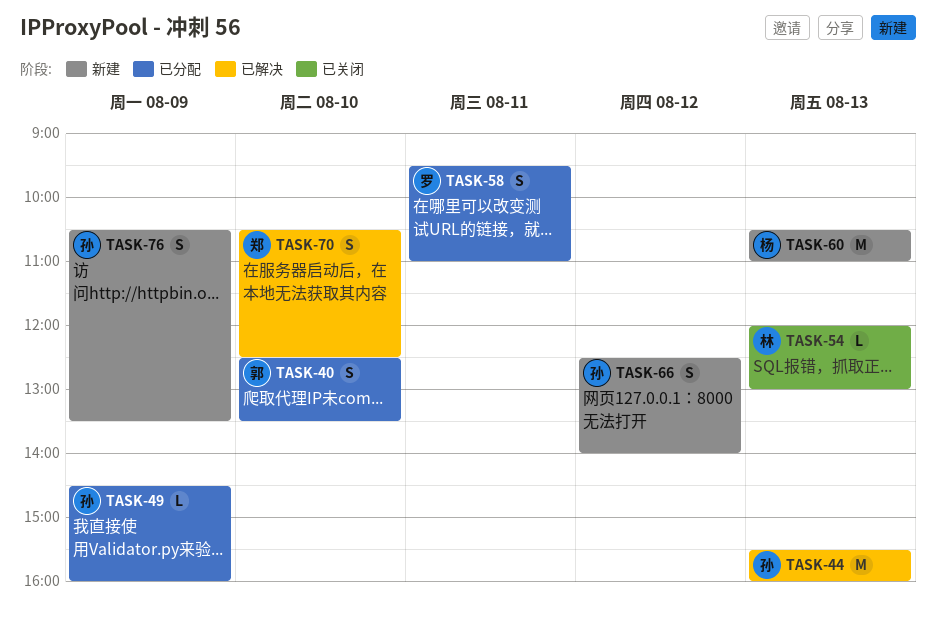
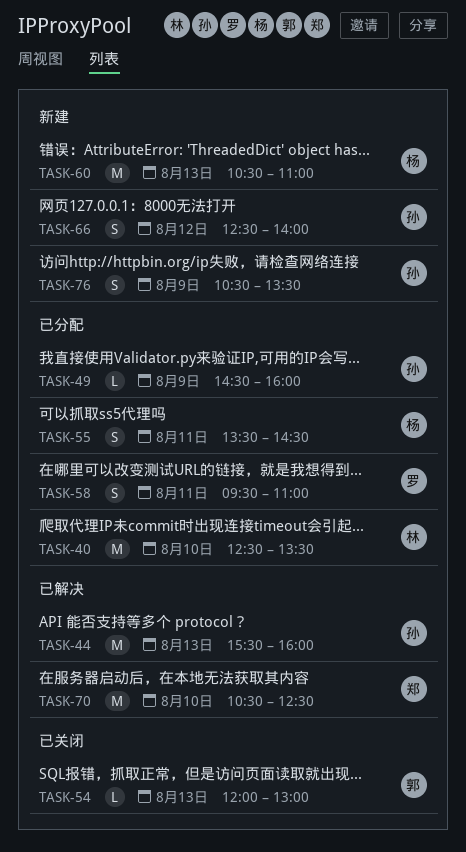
TASK-40, owner: 郭 -> 林
TASK-40, estimate: S -> M
TASK-54, owner: 林 -> 郭
TASK-55: none -> present
TASK-70, estimate: S -> M

